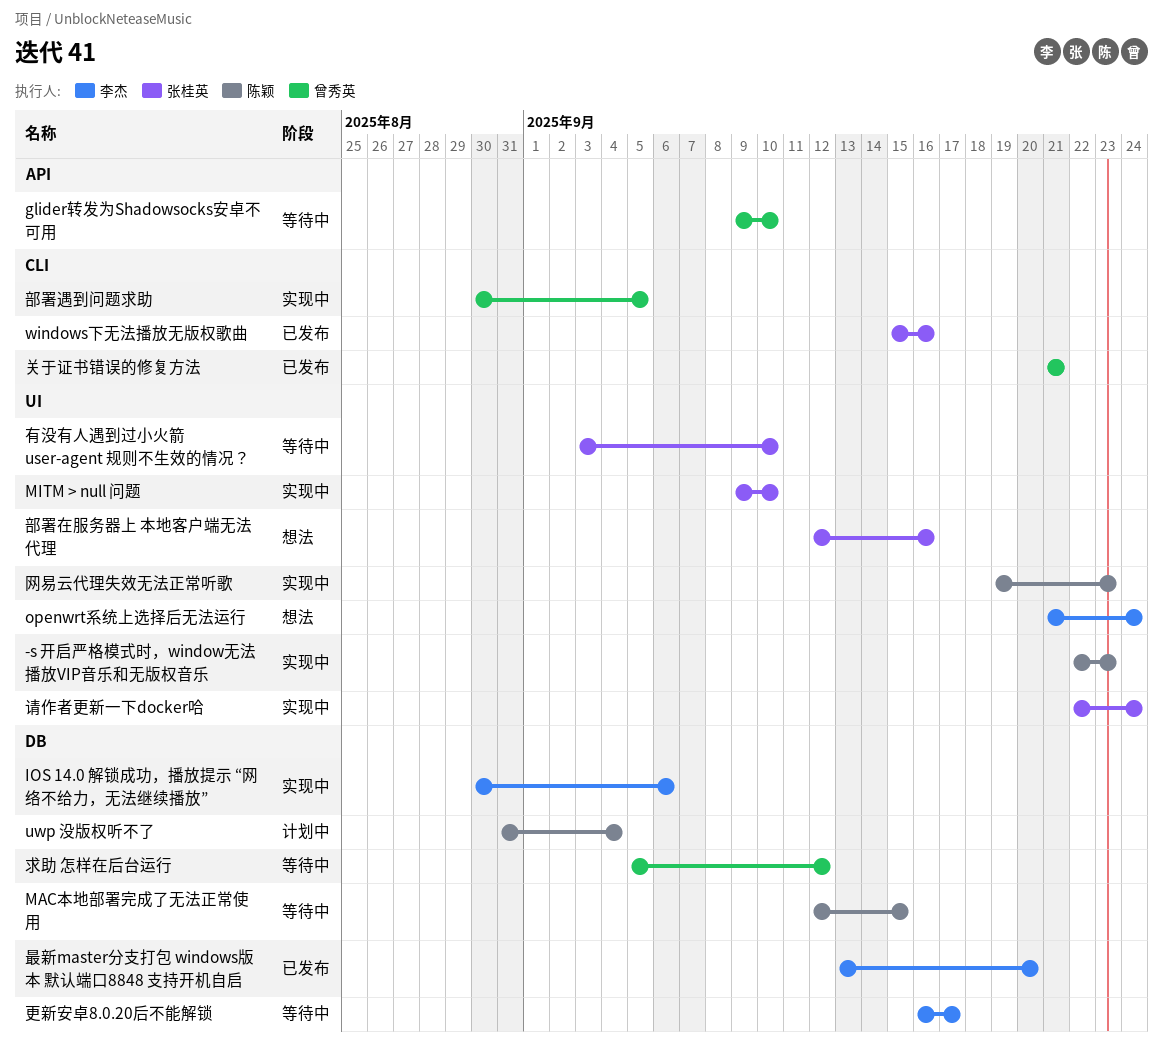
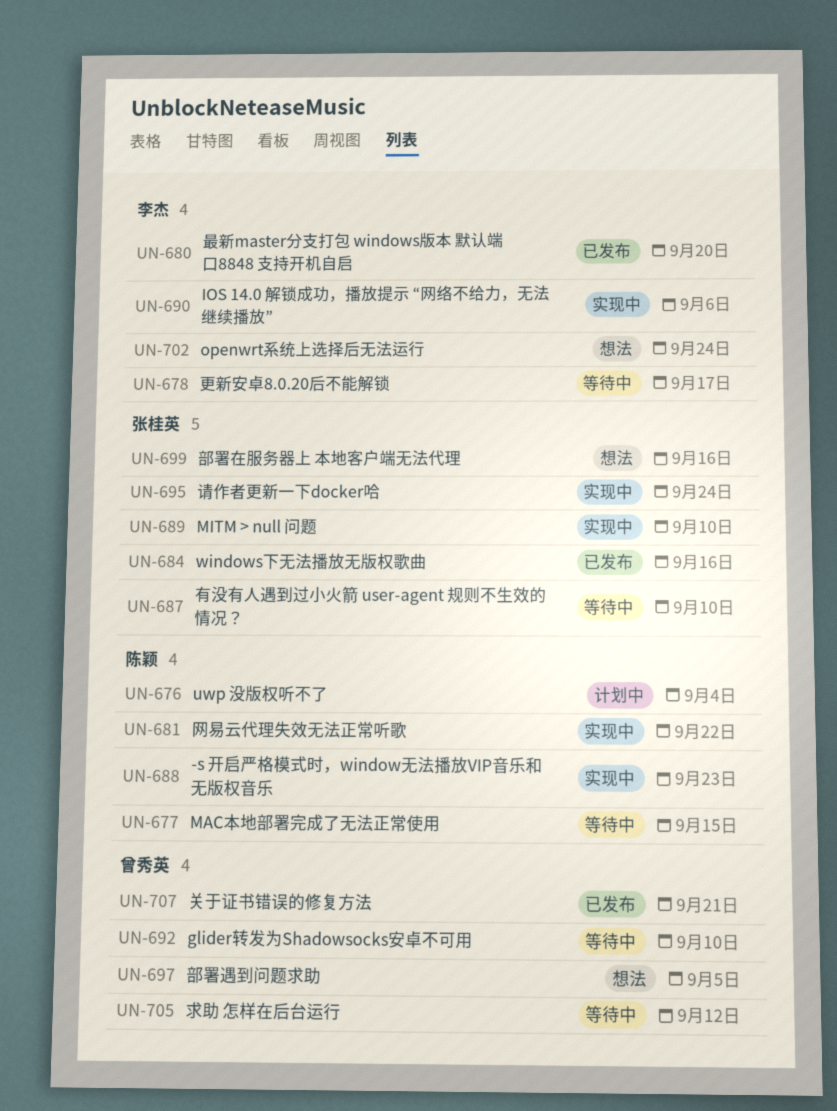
网易云代理失效无法正常听歌, due: Sep 23 -> Sep 22
部署遇到问题求助, status: 实现中 -> 想法

